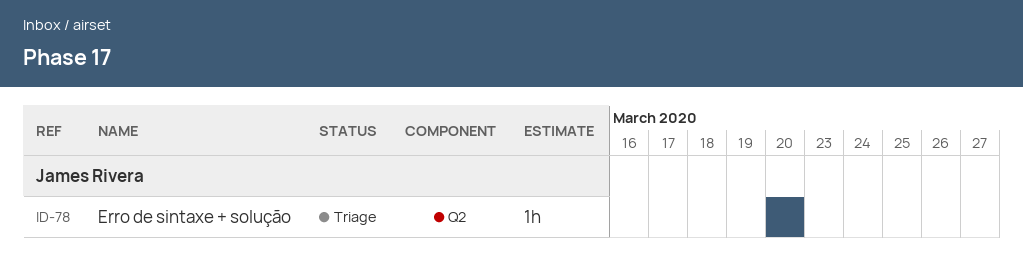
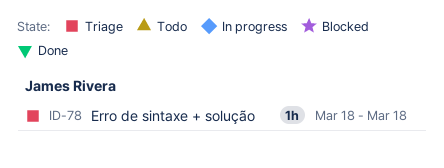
ID-78, start: Mar 20 -> Mar 18
ID-78, due: Mar 20 -> Mar 18

